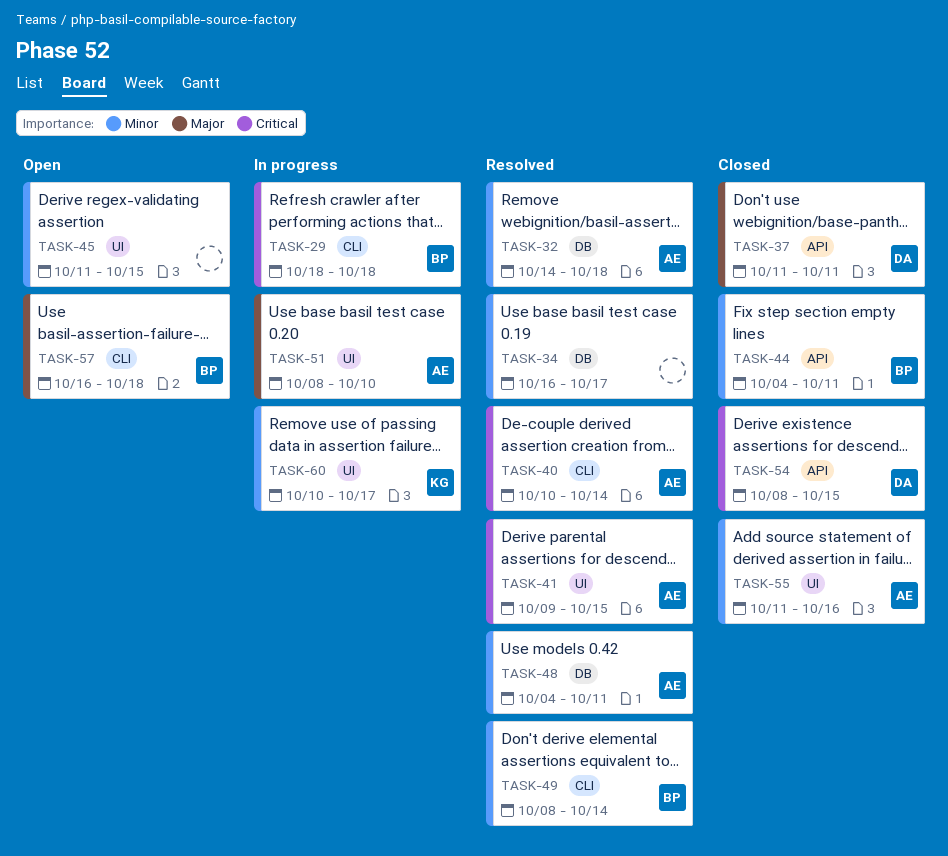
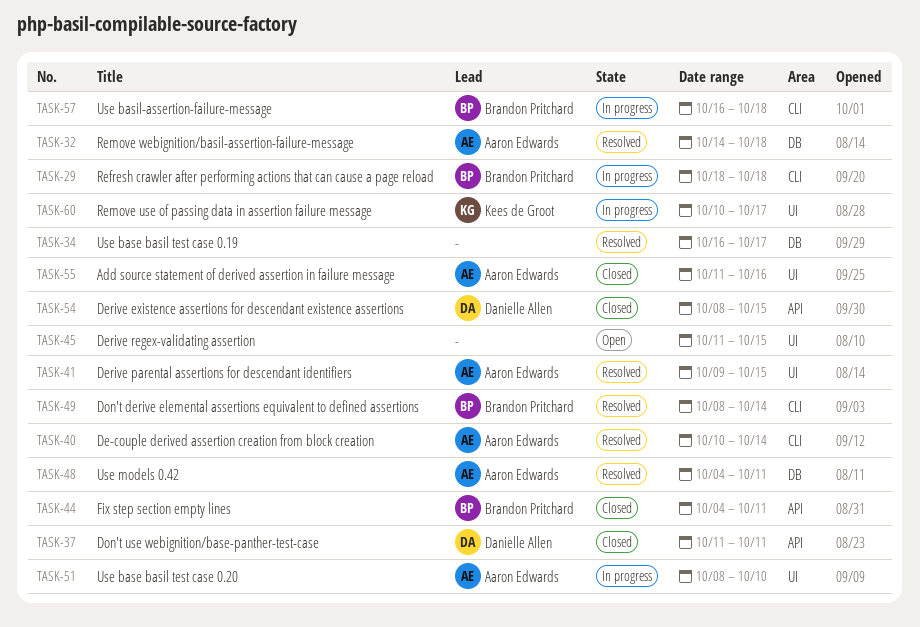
TASK-57, status: Open -> In progress

